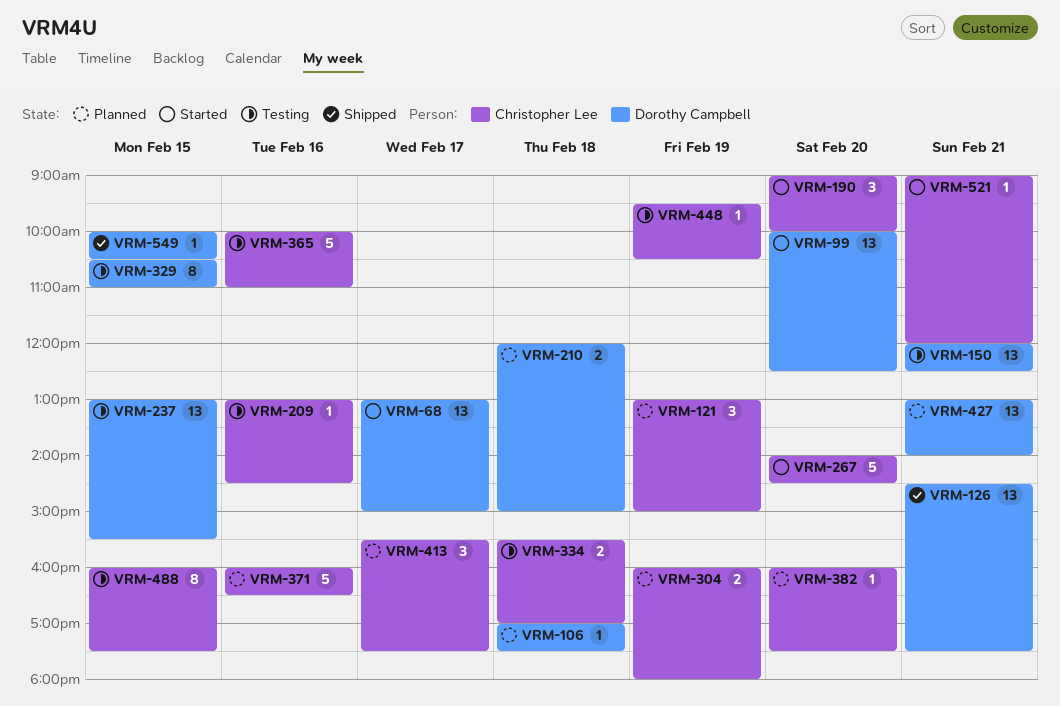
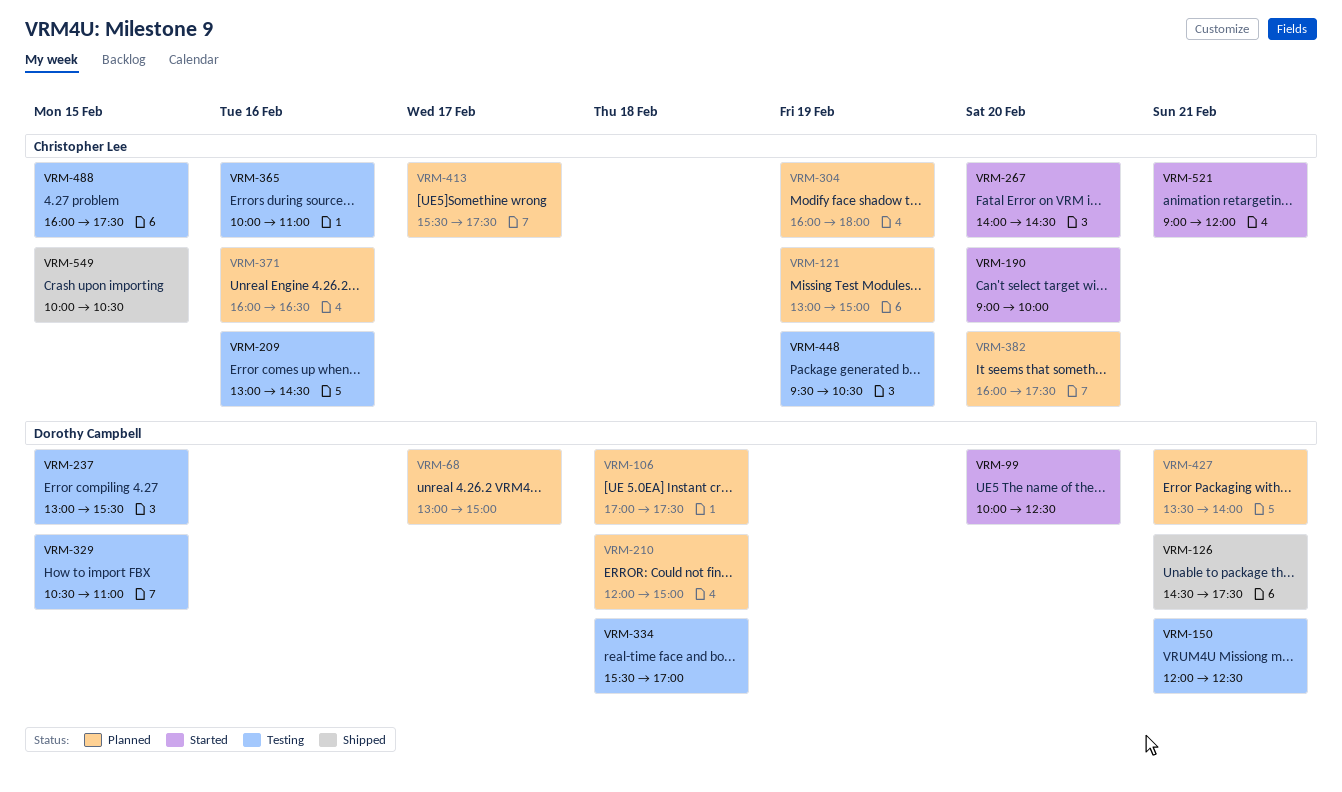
VRM-68, status: Started -> Planned
VRM-334, owner: Christopher Lee -> Dorothy Campbell
VRM-427, begins: 13:00 -> 13:30
VRM-549, owner: Dorothy Campbell -> Christopher Lee

